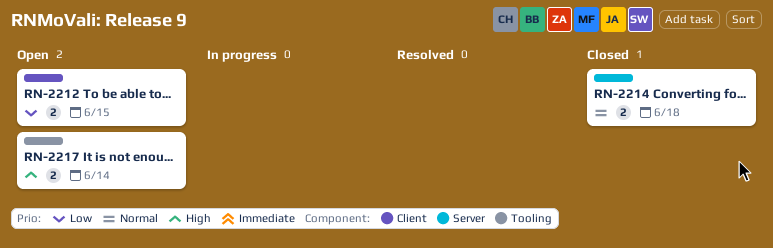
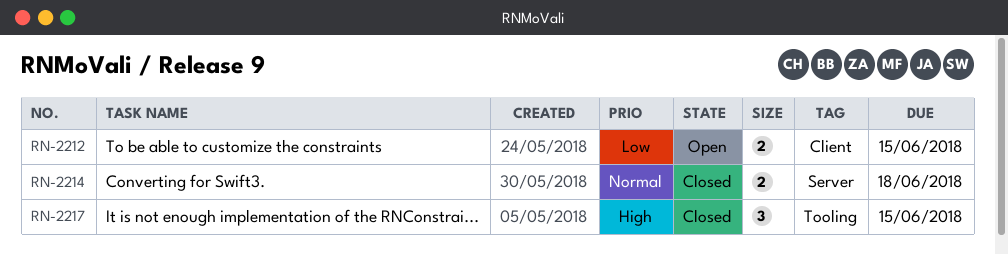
RN-2217, status: Open -> Closed
RN-2217, estimate: 2 -> 3
RN-2217, due: Jun 14 -> Jun 15

